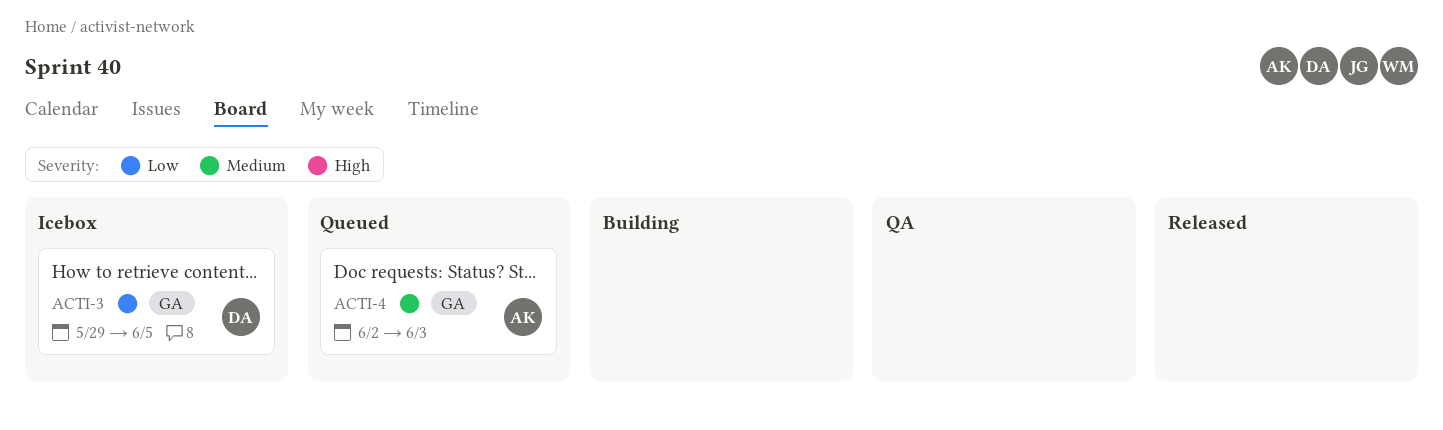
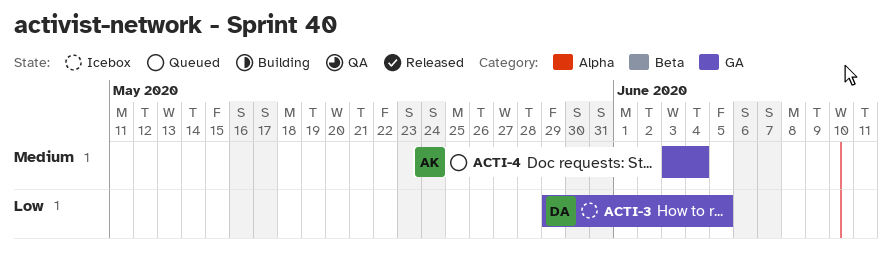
ACTI-4, start: Jun 2 -> Jun 3
ACTI-4, due: Jun 3 -> Jun 4

